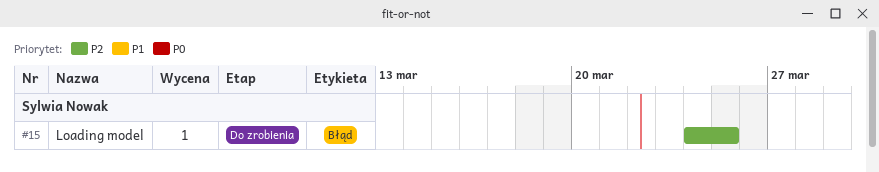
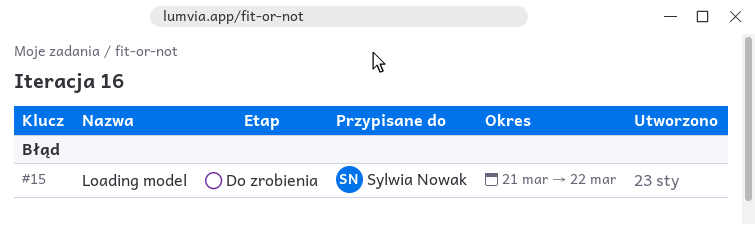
#15, start: Mar 24 -> Mar 21
#15, due: Mar 25 -> Mar 22

